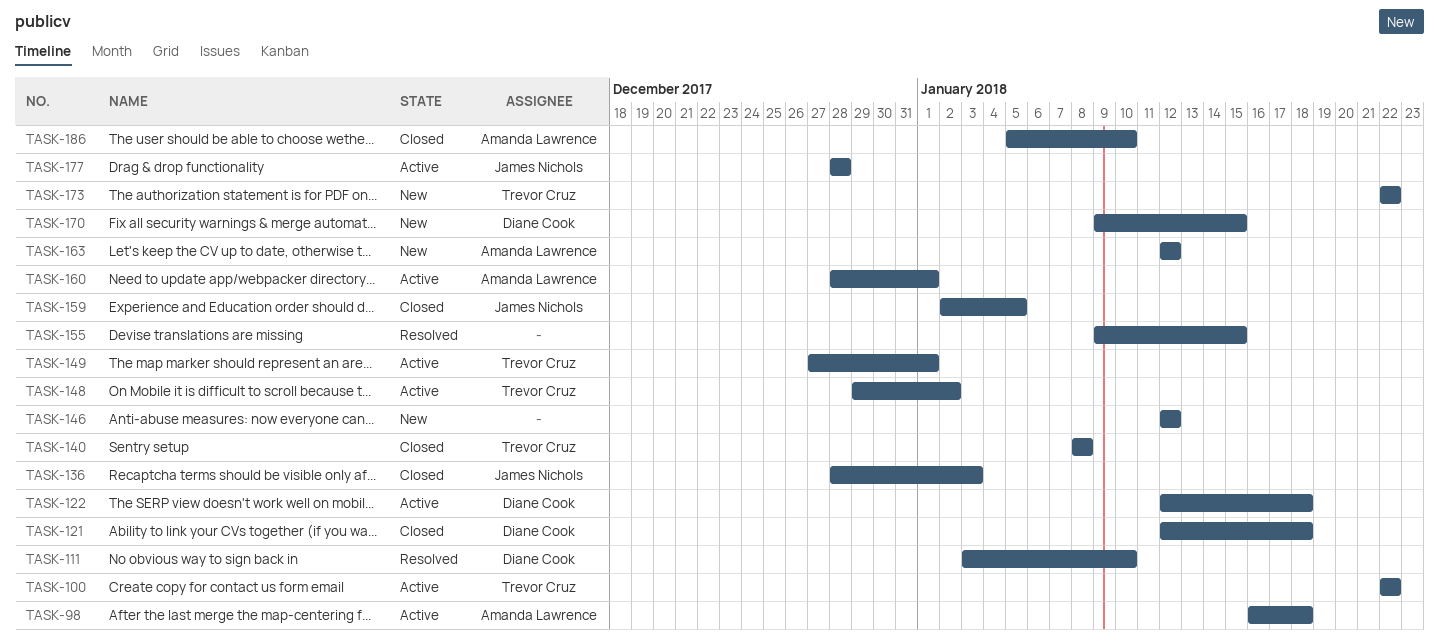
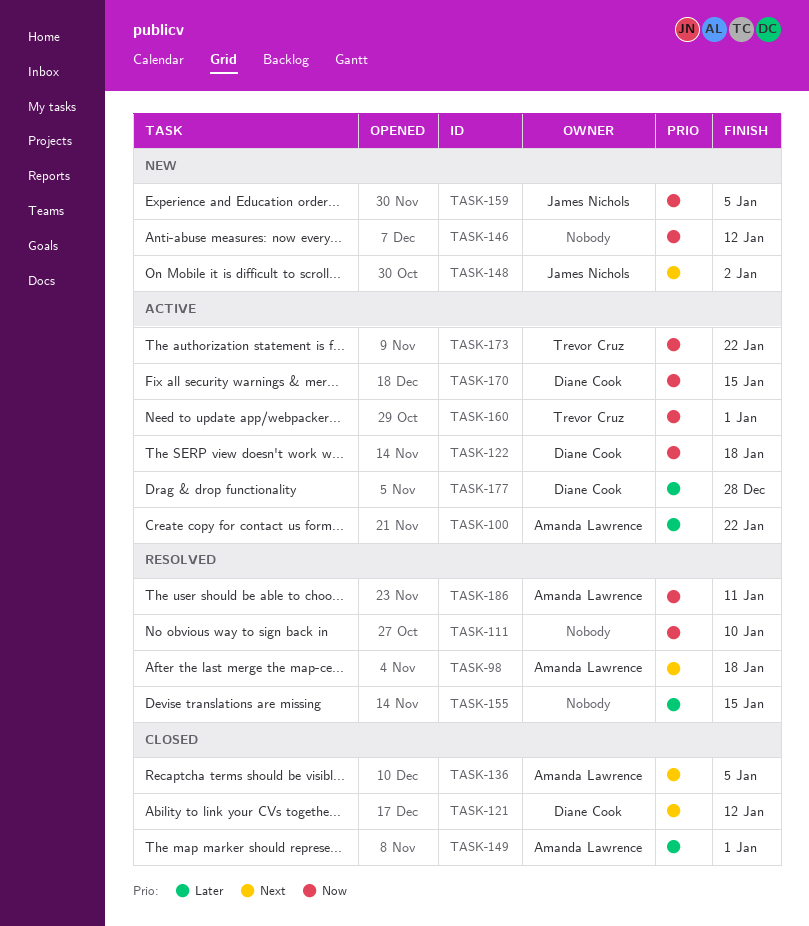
TASK-98, status: Active -> Resolved
TASK-100, owner: Trevor Cruz -> Amanda Lawrence
TASK-111, owner: Diane Cook -> none
TASK-121, due: Jan 18 -> Jan 12
TASK-136, owner: James Nichols -> Amanda Lawrence
TASK-136, due: Jan 3 -> Jan 5
TASK-140: present -> none
TASK-148, status: Active -> New
TASK-148, owner: Trevor Cruz -> James Nichols
TASK-149, status: Active -> Closed
TASK-149, owner: Trevor Cruz -> Amanda Lawrence
TASK-159, status: Closed -> New
TASK-160, owner: Amanda Lawrence -> Trevor Cruz
TASK-163: present -> none
TASK-170, status: New -> Active
TASK-173, status: New -> Active
TASK-177, owner: James Nichols -> Diane Cook
TASK-186, status: Closed -> Resolved
TASK-186, due: Jan 10 -> Jan 11

